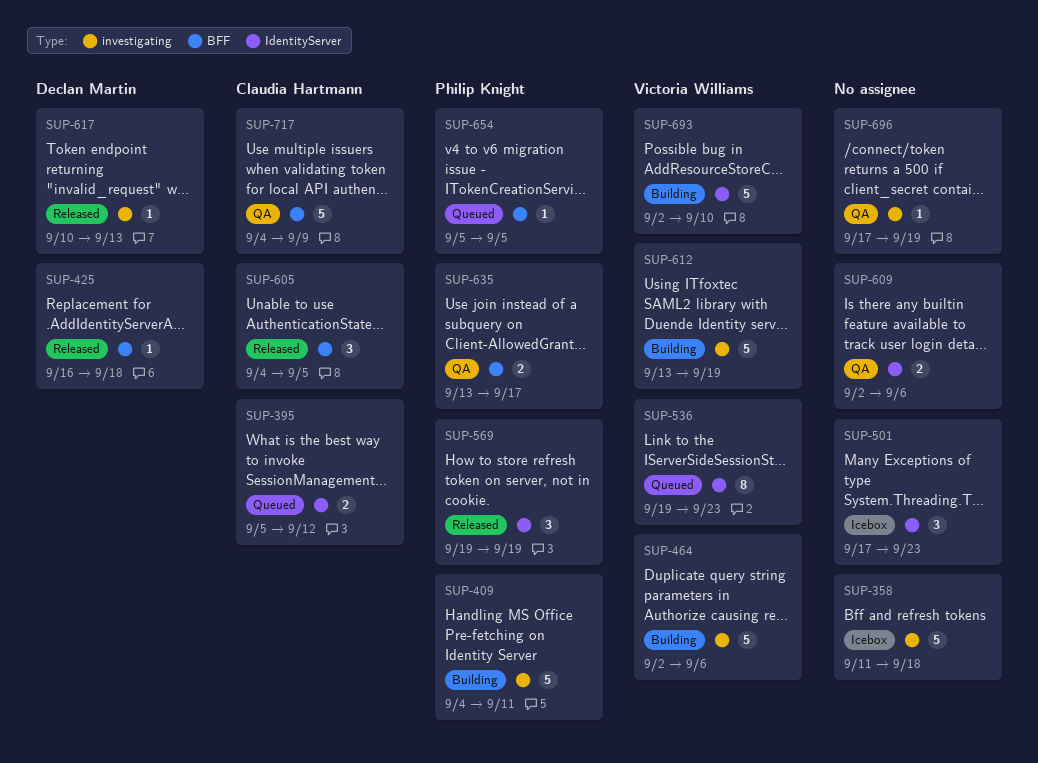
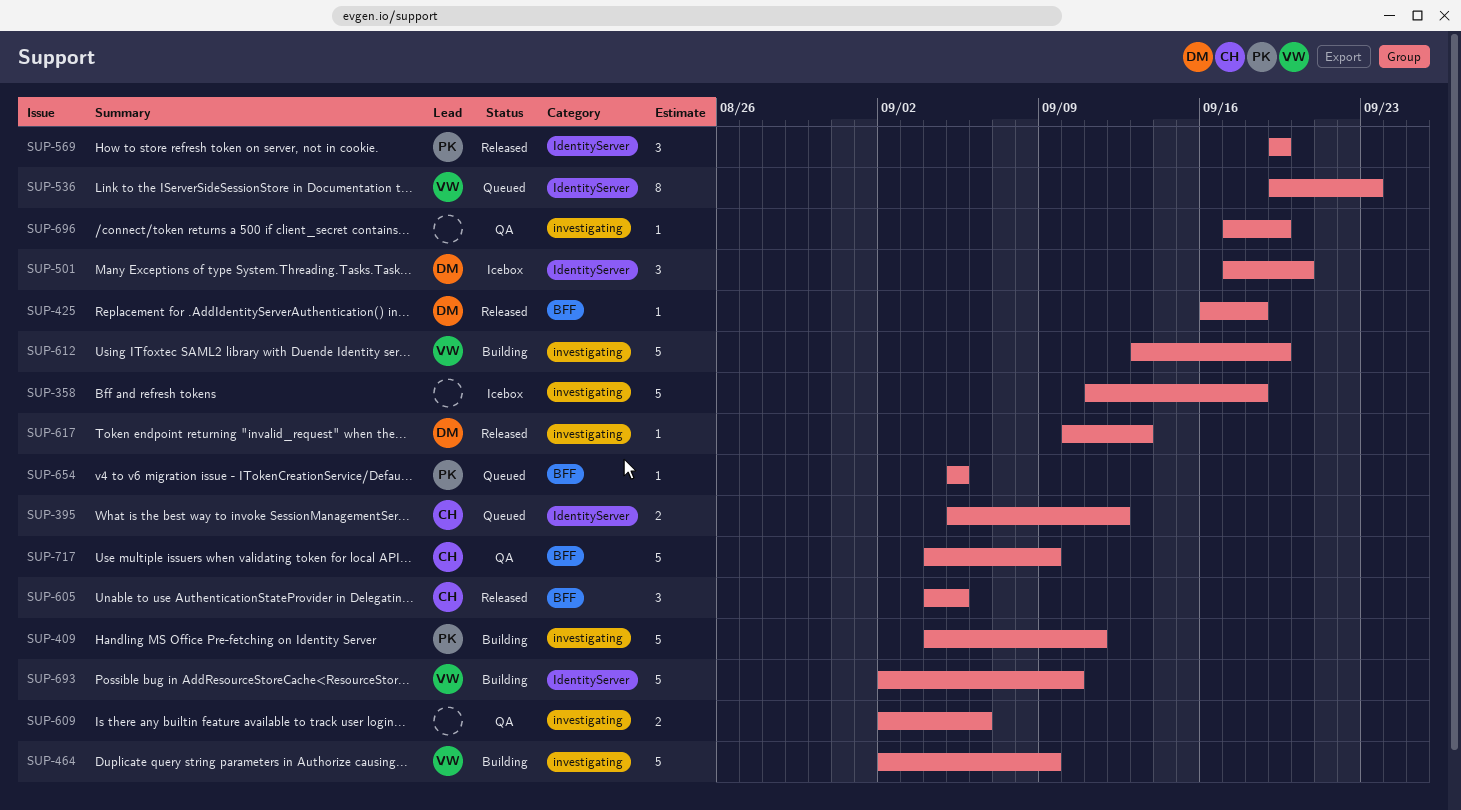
SUP-464, due: Sep 6 -> Sep 9
SUP-501, owner: none -> Declan Martin
SUP-501, due: Sep 23 -> Sep 20
SUP-609, label: IdentityServer -> investigating
SUP-635: present -> none

